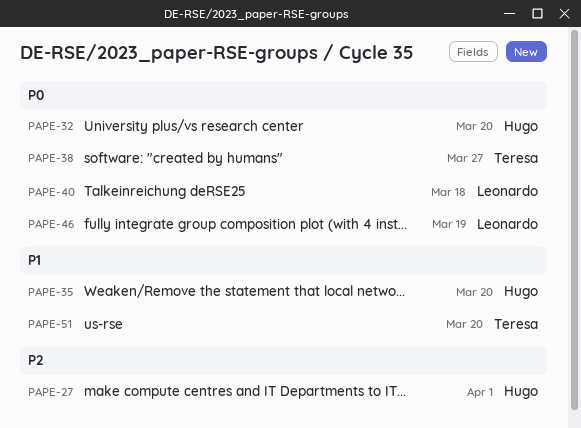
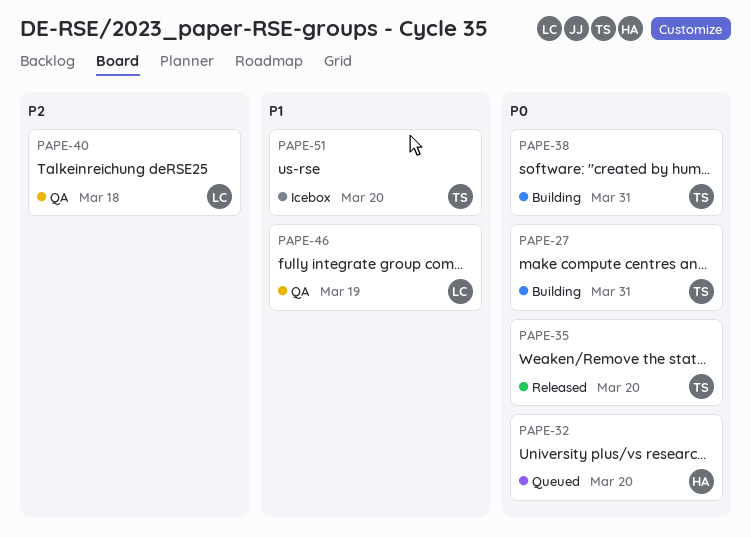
PAPE-27, owner: Hugo -> Teresa
PAPE-27, priority: P2 -> P0
PAPE-27, due: Apr 1 -> Mar 31
PAPE-35, owner: Hugo -> Teresa
PAPE-35, priority: P1 -> P0
PAPE-38, due: Mar 27 -> Mar 31
PAPE-40, priority: P0 -> P2
PAPE-46, priority: P0 -> P1

